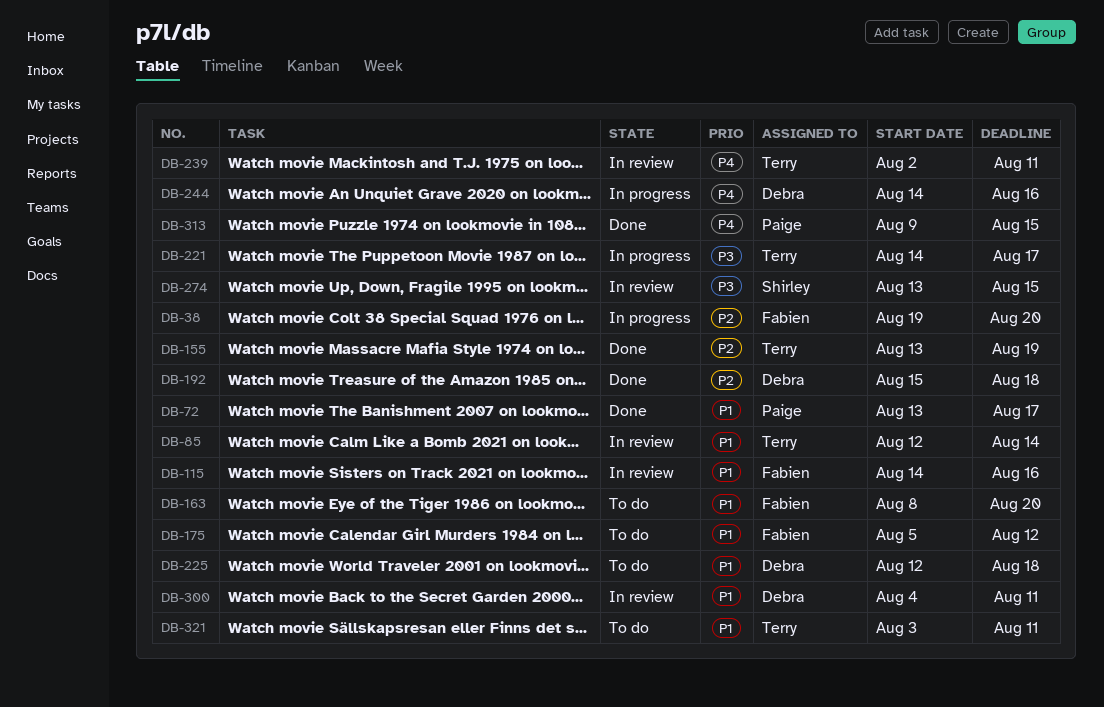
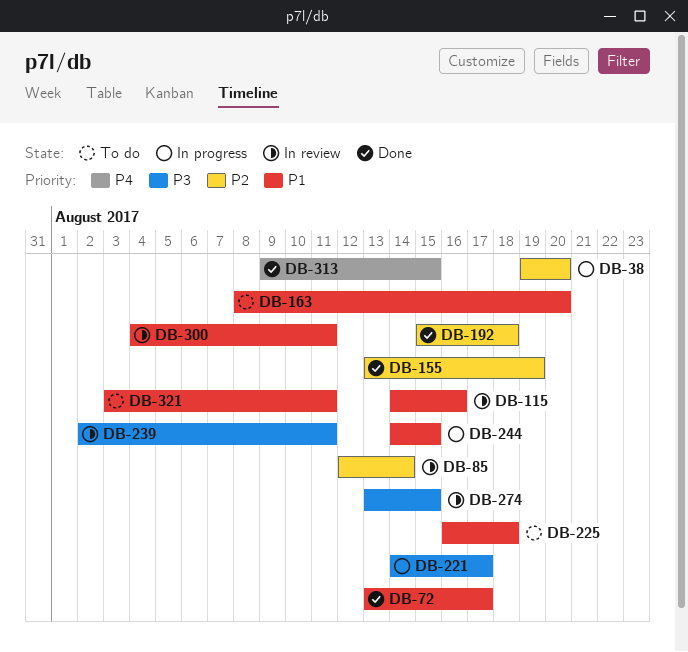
DB-85, priority: P1 -> P2
DB-175: present -> none
DB-225, start: Aug 12 -> Aug 16
DB-239, priority: P4 -> P3
DB-244, priority: P4 -> P1
DB-244, due: Aug 16 -> Aug 15

